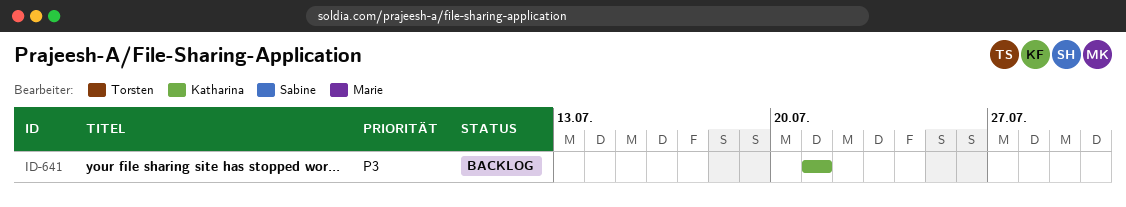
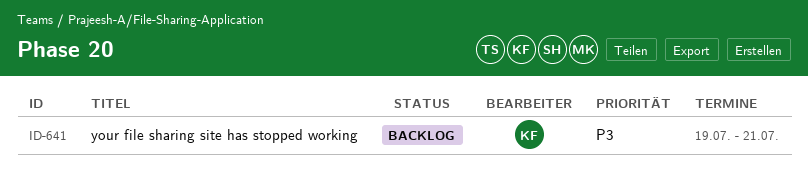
ID-641, start: Jul 21 -> Jul 19

